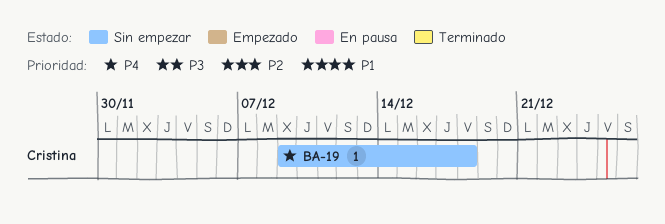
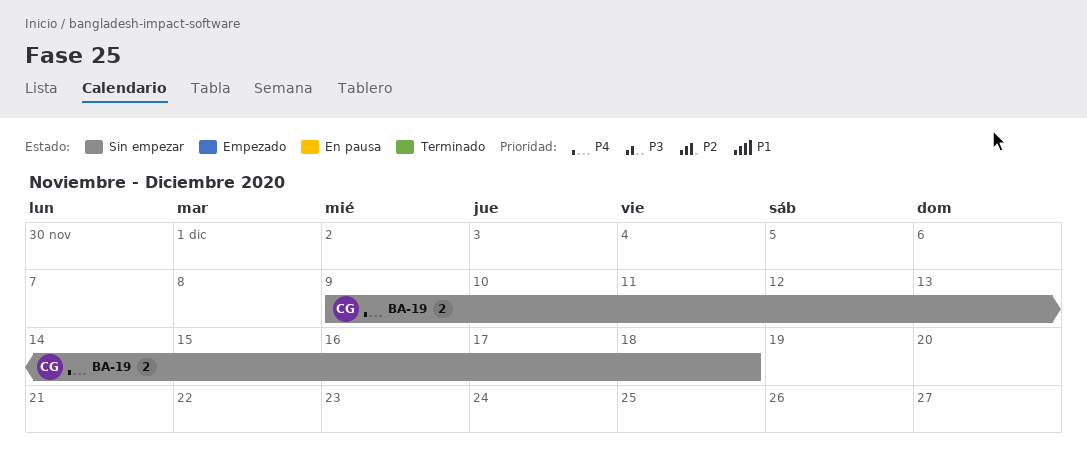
BA-19, estimate: 1 -> 2

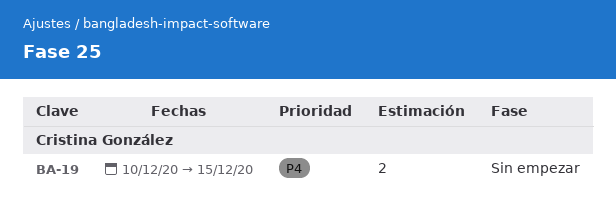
BA-19, start: Dec 9 -> Dec 10
BA-19, due: Dec 18 -> Dec 15

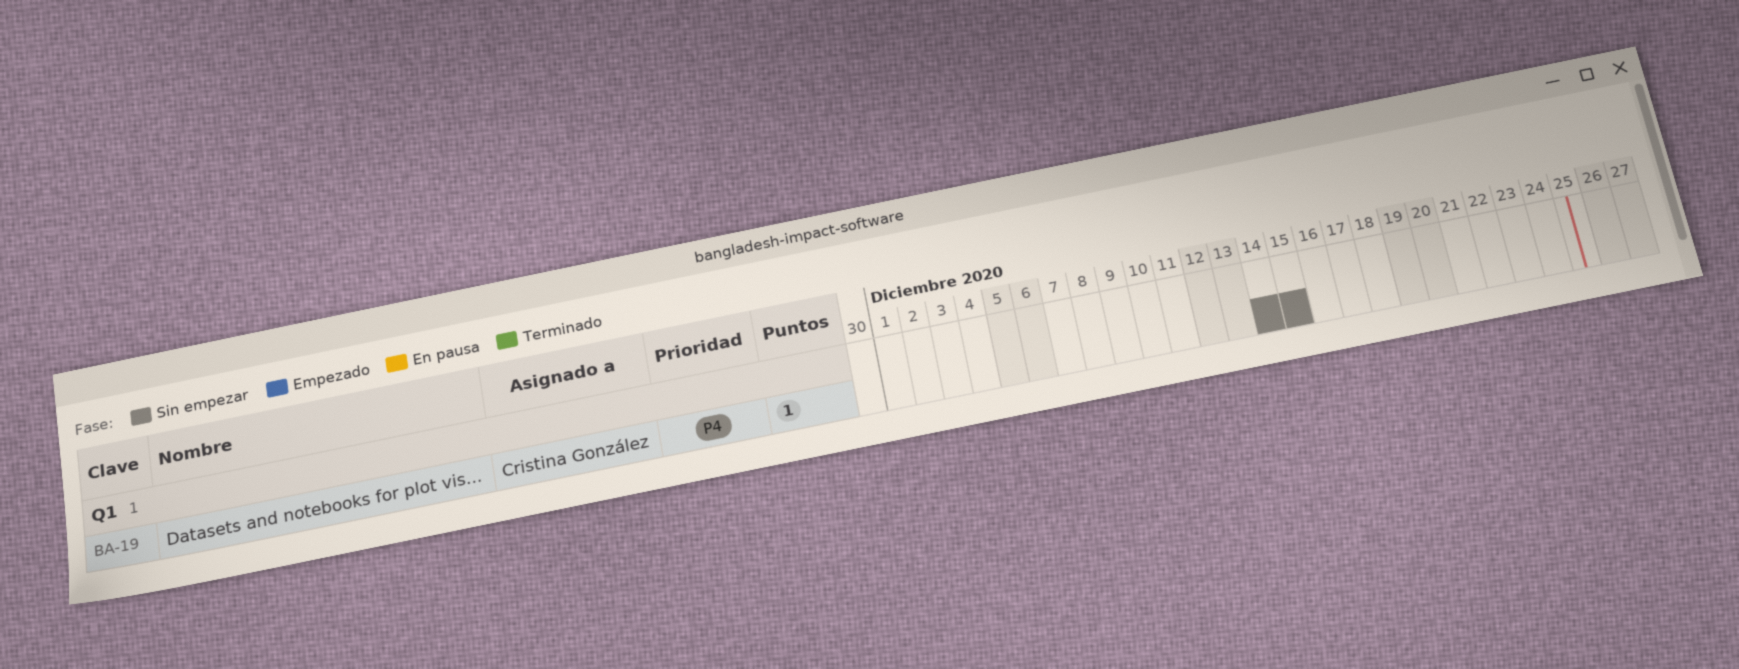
BA-19, estimate: 2 -> 1
BA-19, start: Dec 10 -> Dec 14

